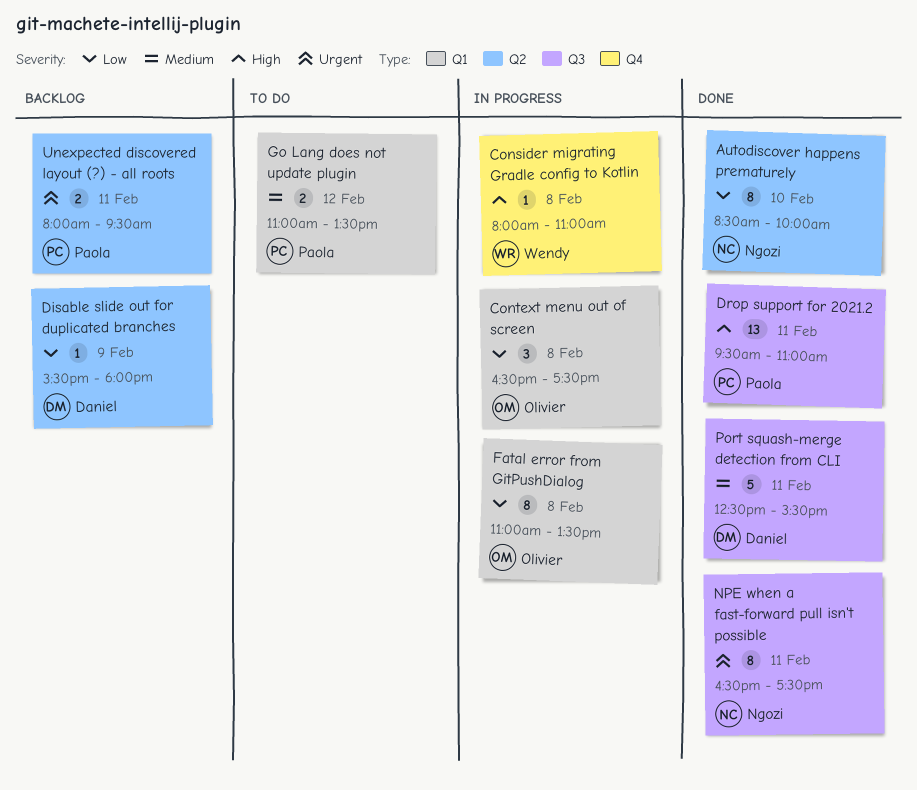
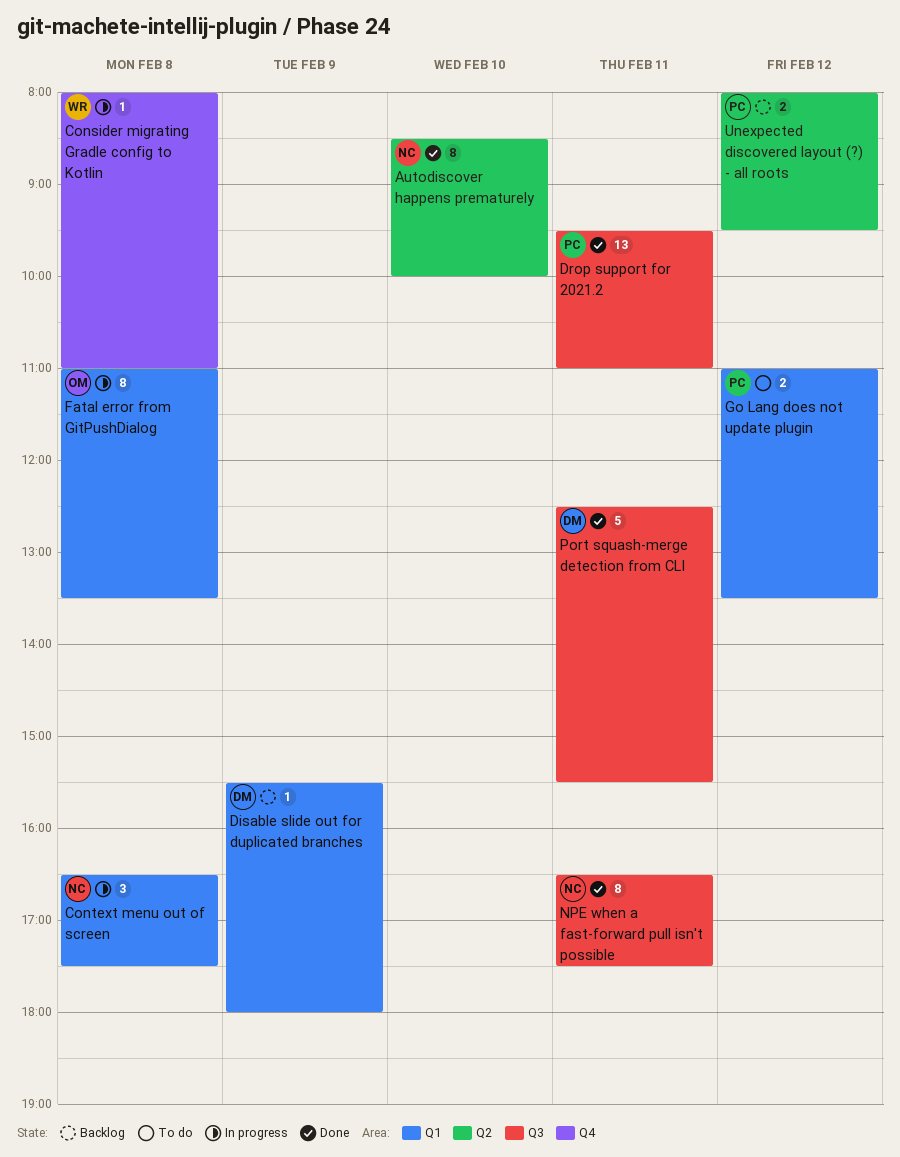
Context menu out of screen, owner: Olivier -> Ngozi
Disable slide out for duplicated branches, label: Q2 -> Q1
Unexpected discovered layout (?) - all roots, day: Feb 11 -> Feb 12

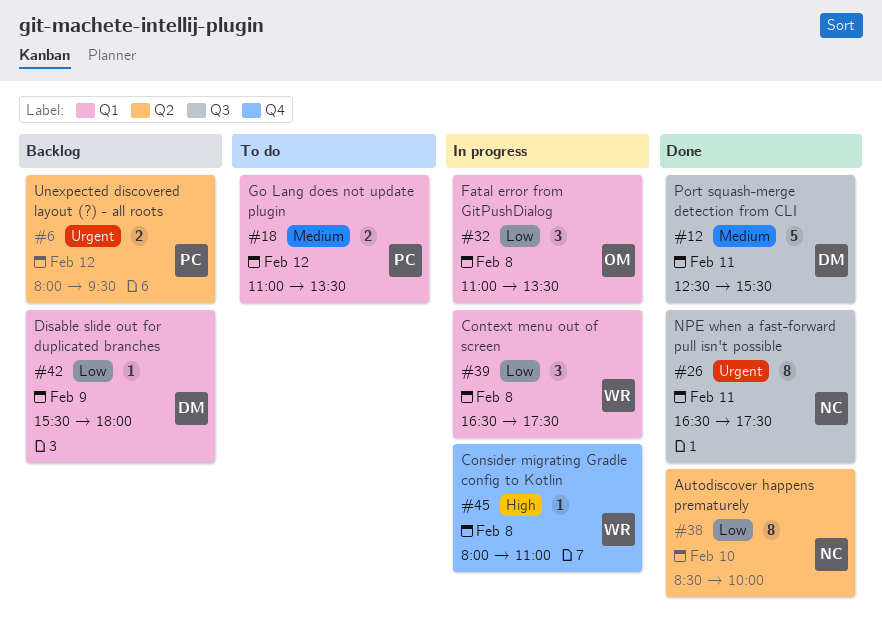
Context menu out of screen, owner: NC -> WR
Drop support for 2021.2: present -> none
Fatal error from GitPushDialog, estimate: 8 -> 3

